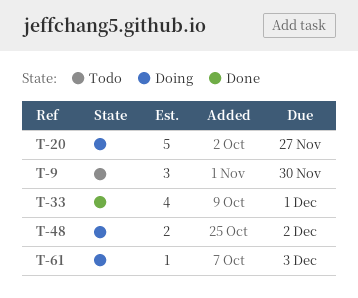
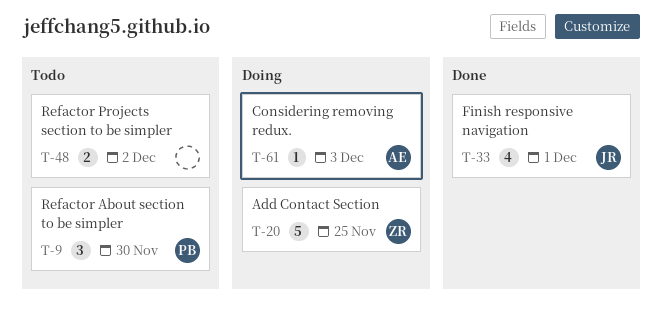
T-20, due: Nov 27 -> Nov 25
T-48, status: Doing -> Todo

